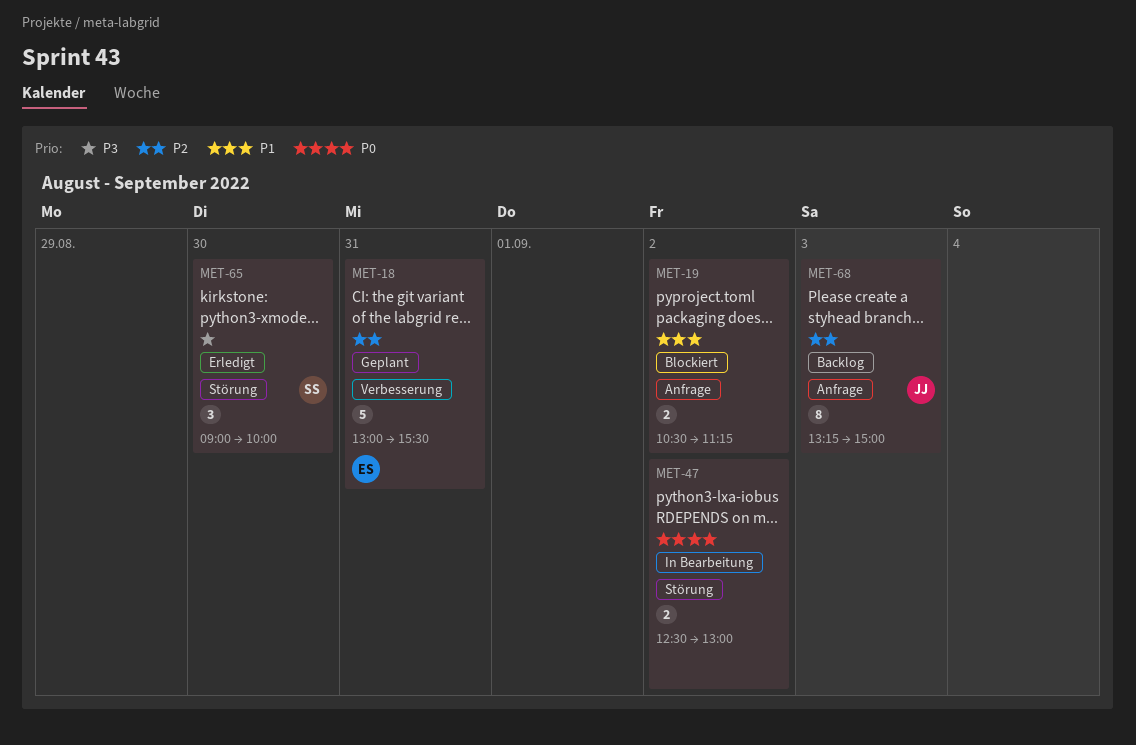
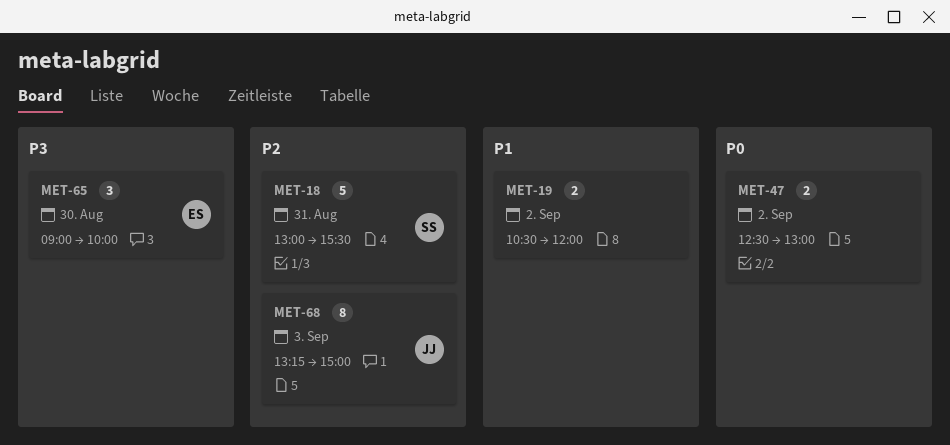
MET-18, owner: ES -> SS
MET-19, ends: 11:15 -> 12:00
MET-65, owner: SS -> ES

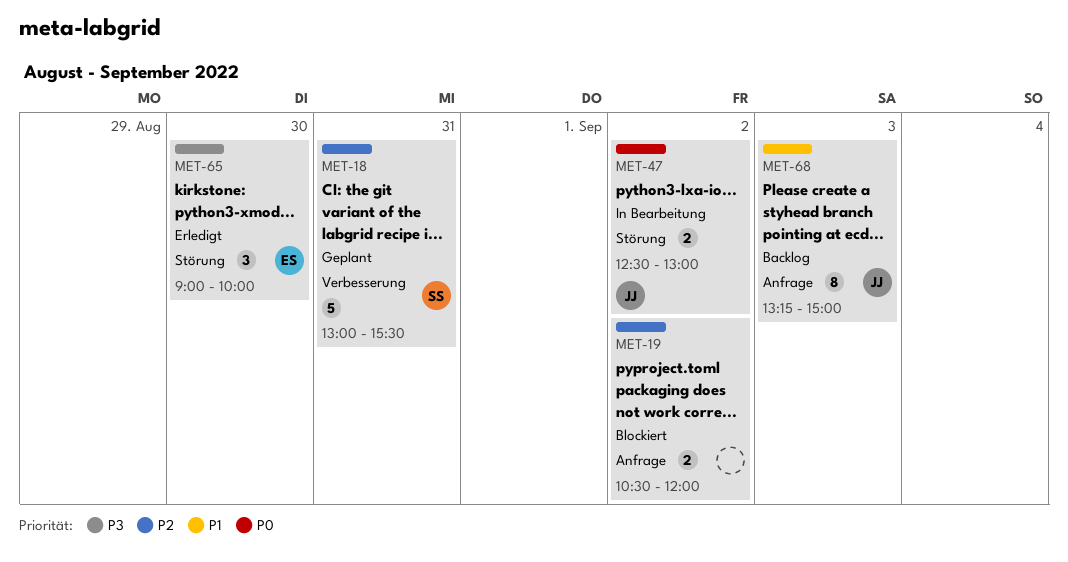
MET-19, priority: P1 -> P2
MET-47, owner: none -> JJ
MET-68, priority: P2 -> P1

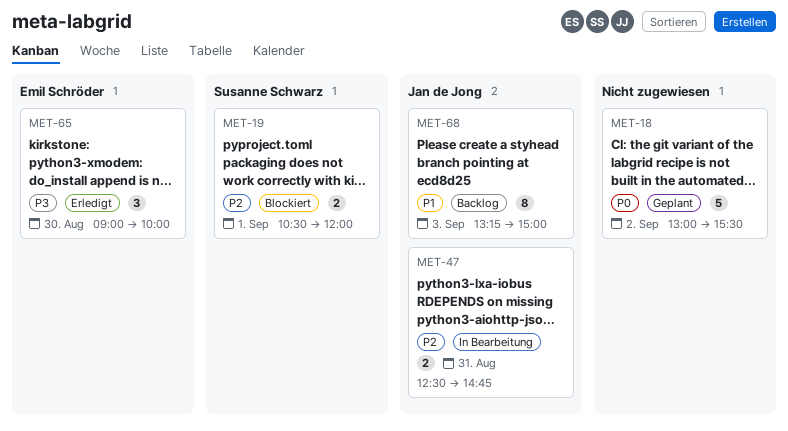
MET-18, owner: Susanne Schwarz -> none
MET-18, priority: P2 -> P0
MET-18, day: Aug 31 -> Sep 2
MET-19, owner: none -> Susanne Schwarz
MET-19, day: Sep 2 -> Sep 1
MET-47, priority: P0 -> P2
MET-47, day: Sep 2 -> Aug 31
MET-47, ends: 13:00 -> 14:45

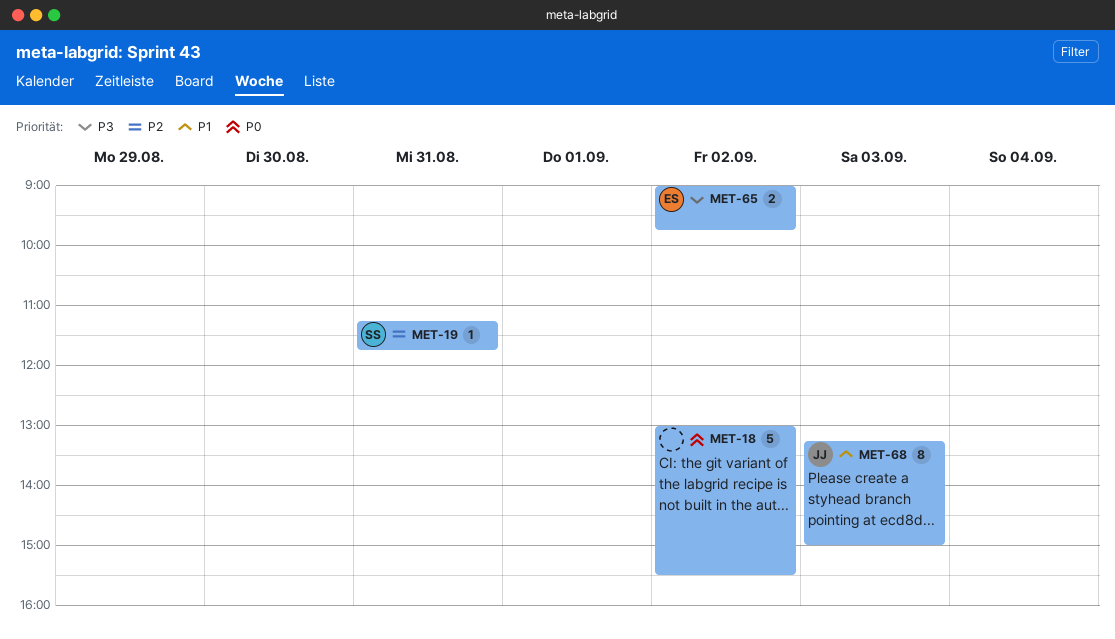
MET-19, estimate: 2 -> 1
MET-19, day: Sep 1 -> Aug 31
MET-19, begins: 10:30 -> 11:15
MET-19, ends: 12:00 -> 11:45
MET-47: present -> none
MET-65, estimate: 3 -> 2
MET-65, day: Aug 30 -> Sep 2
MET-65, ends: 10:00 -> 09:45

